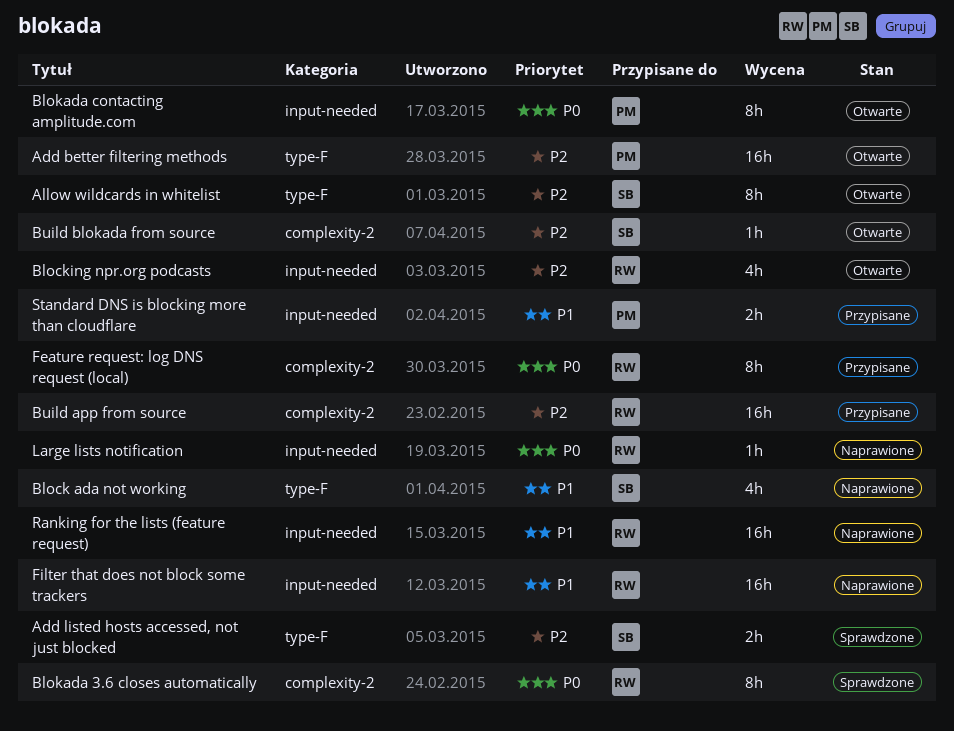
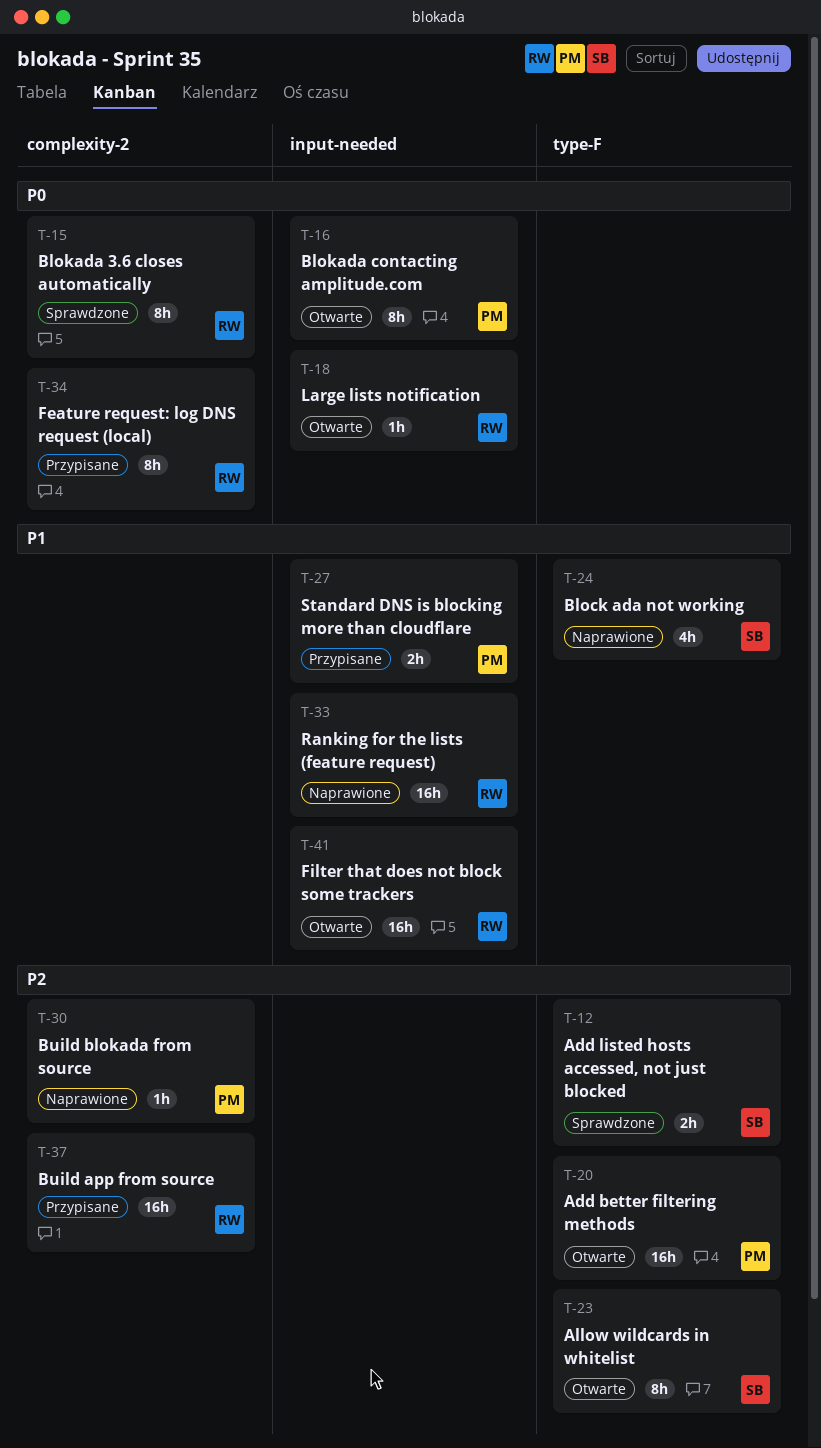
Blocking npr.org podcasts: present -> none
Build blokada from source, status: Otwarte -> Naprawione
Build blokada from source, owner: SB -> PM
Filter that does not block some trackers, status: Naprawione -> Otwarte
Large lists notification, status: Naprawione -> Otwarte

